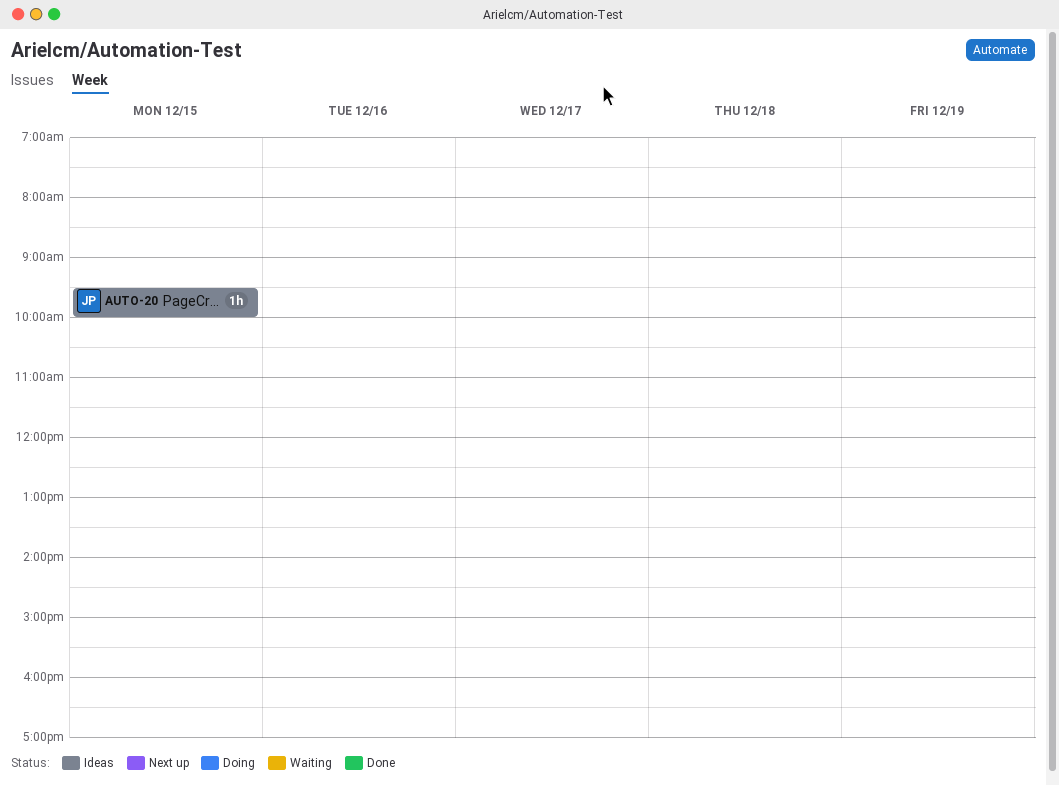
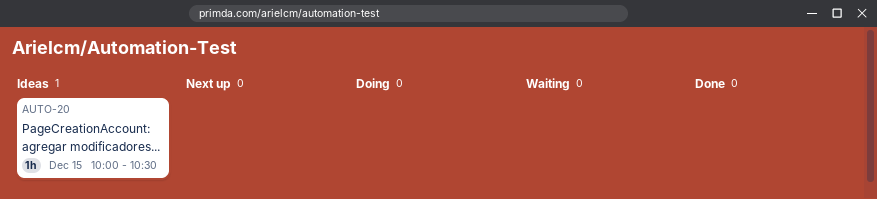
AUTO-20, begins: 09:30 -> 10:00
AUTO-20, ends: 10:00 -> 10:30

